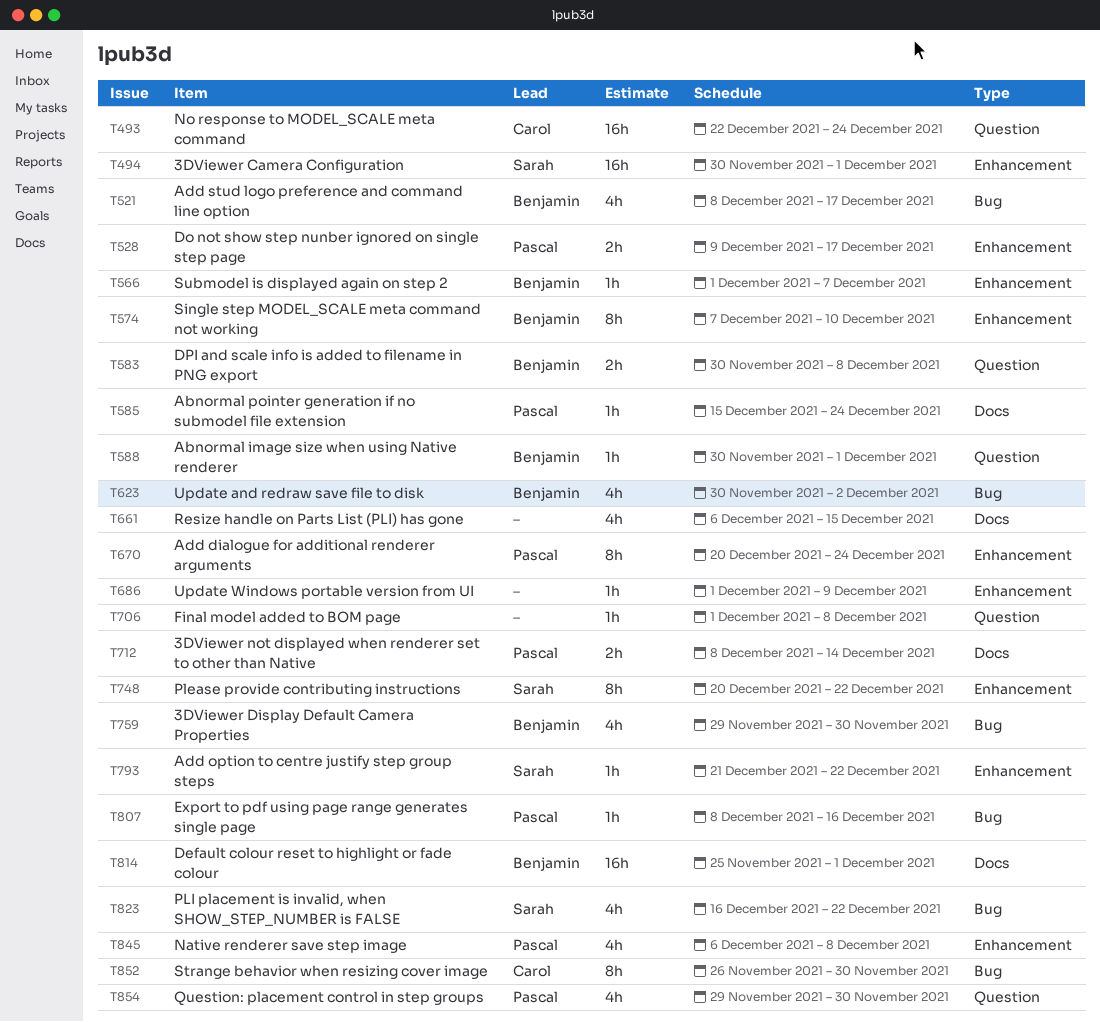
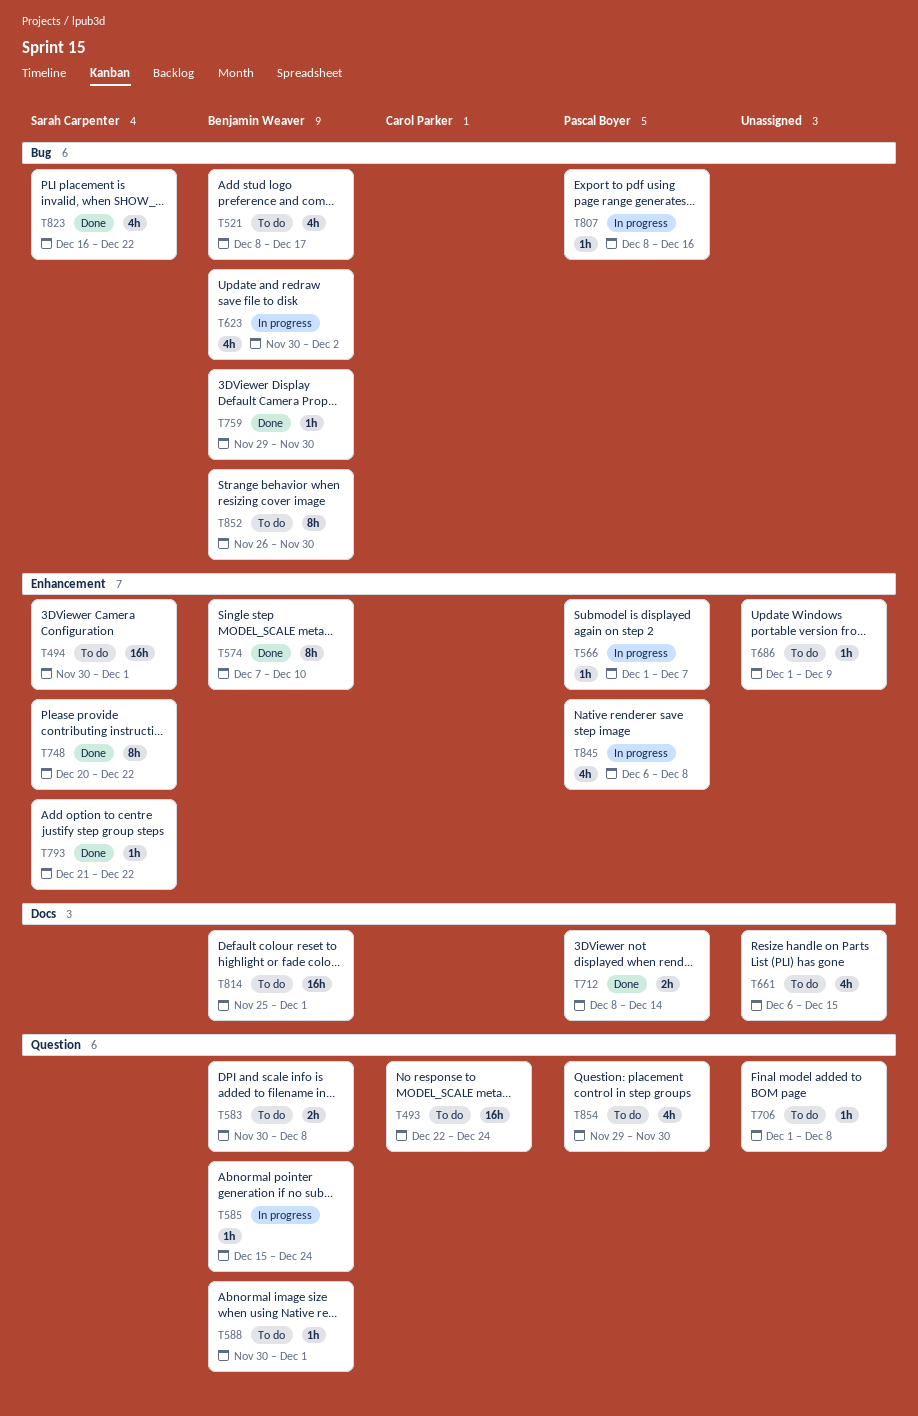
T528: present -> none
T566, owner: Benjamin Weaver -> Pascal Boyer
T585, owner: Pascal Boyer -> Benjamin Weaver
T585, label: Docs -> Question
T670: present -> none
T759, estimate: 4h -> 1h
T852, owner: Carol Parker -> Benjamin Weaver

